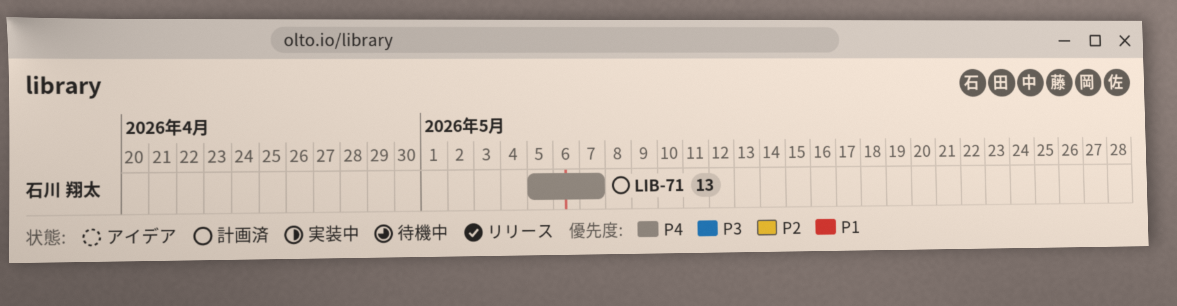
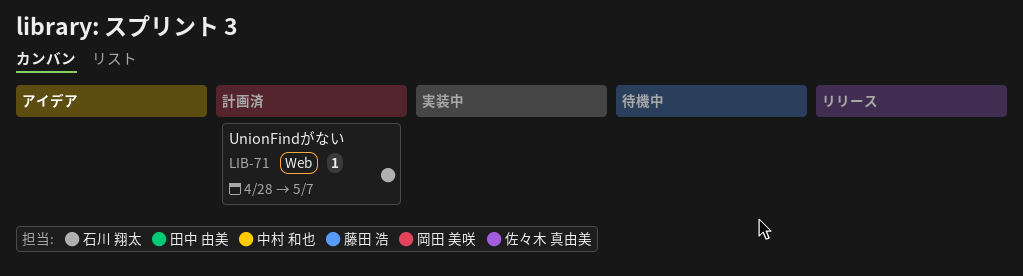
LIB-71, estimate: 13 -> 1
LIB-71, start: May 5 -> Apr 28

